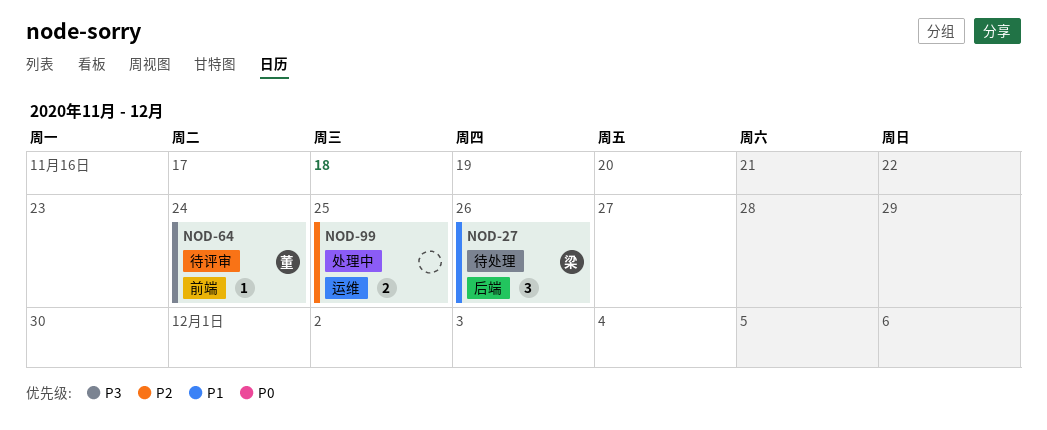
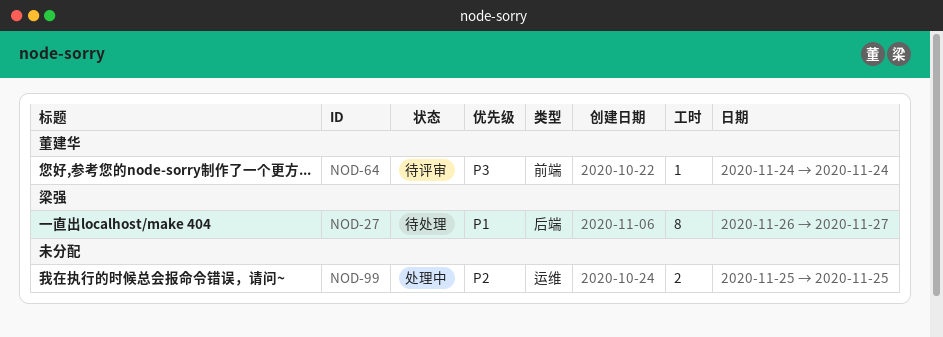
NOD-27, estimate: 3 -> 8
NOD-27, due: Nov 26 -> Nov 27

